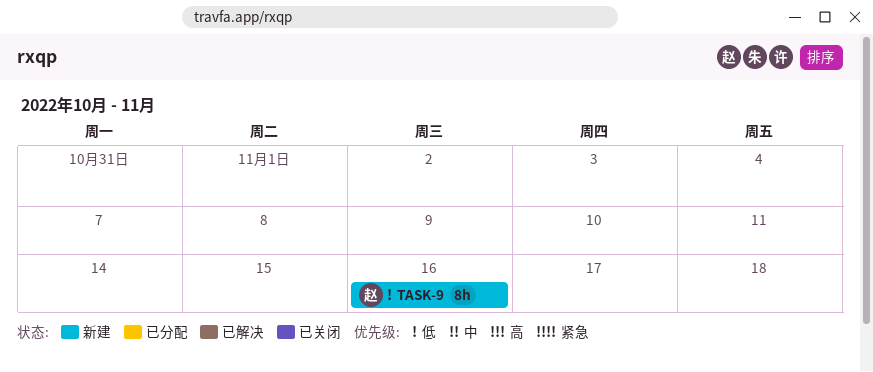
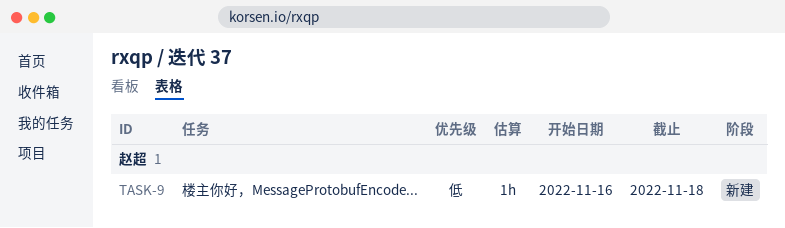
TASK-9, estimate: 8h -> 1h
TASK-9, due: Nov 16 -> Nov 18

